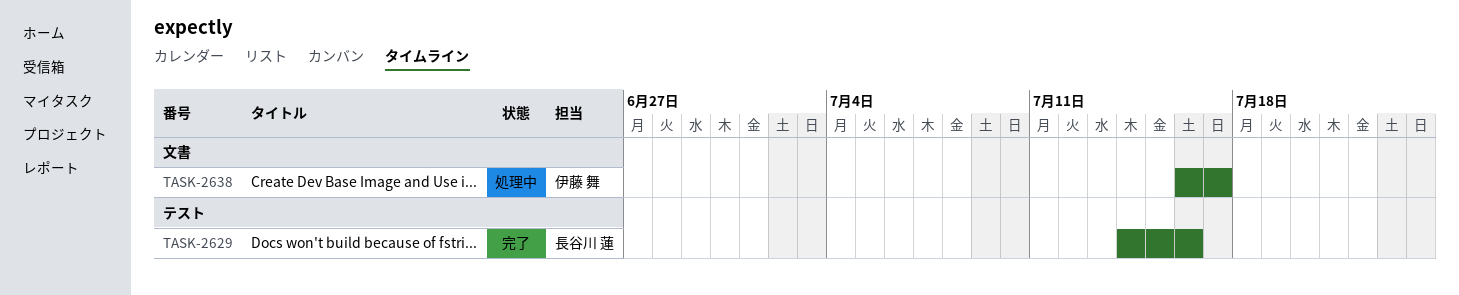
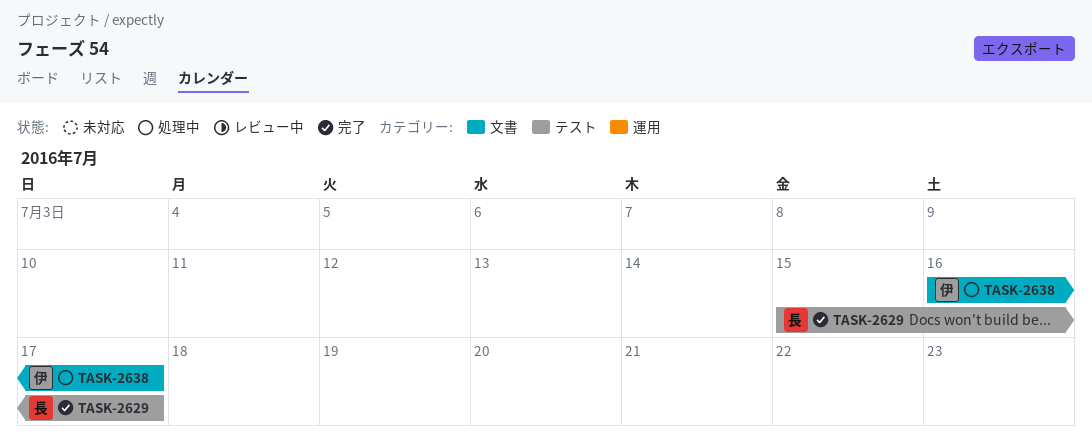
TASK-2629, start: Jul 14 -> Jul 15
TASK-2629, due: Jul 16 -> Jul 17

